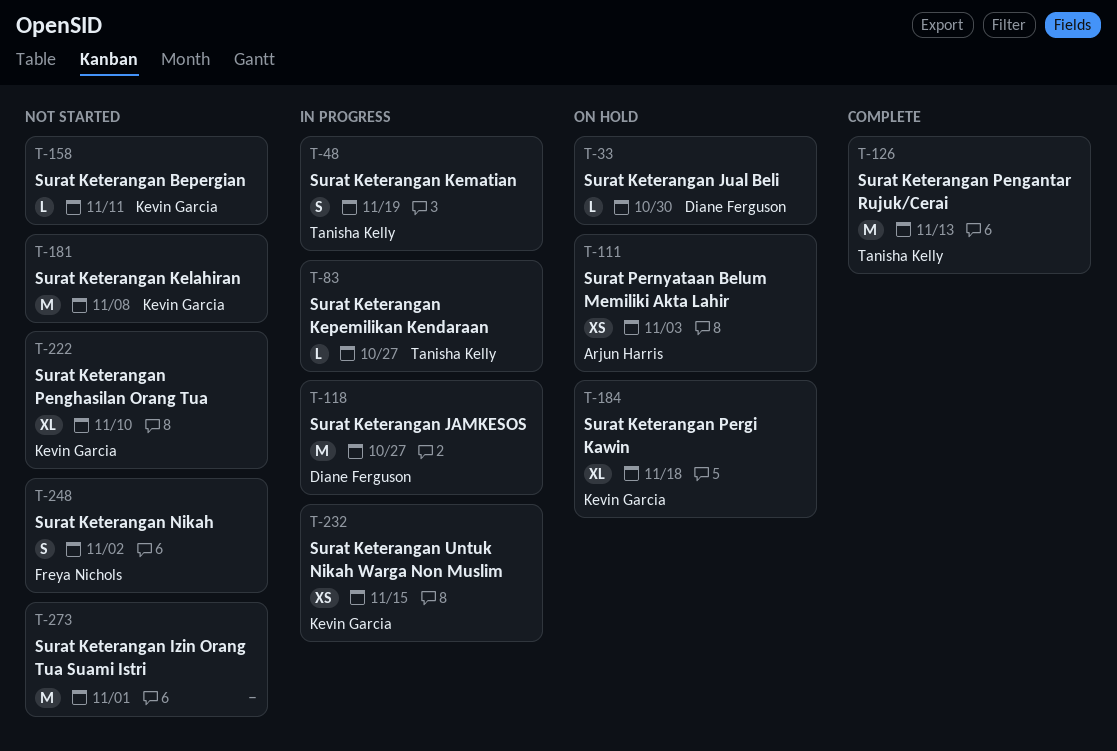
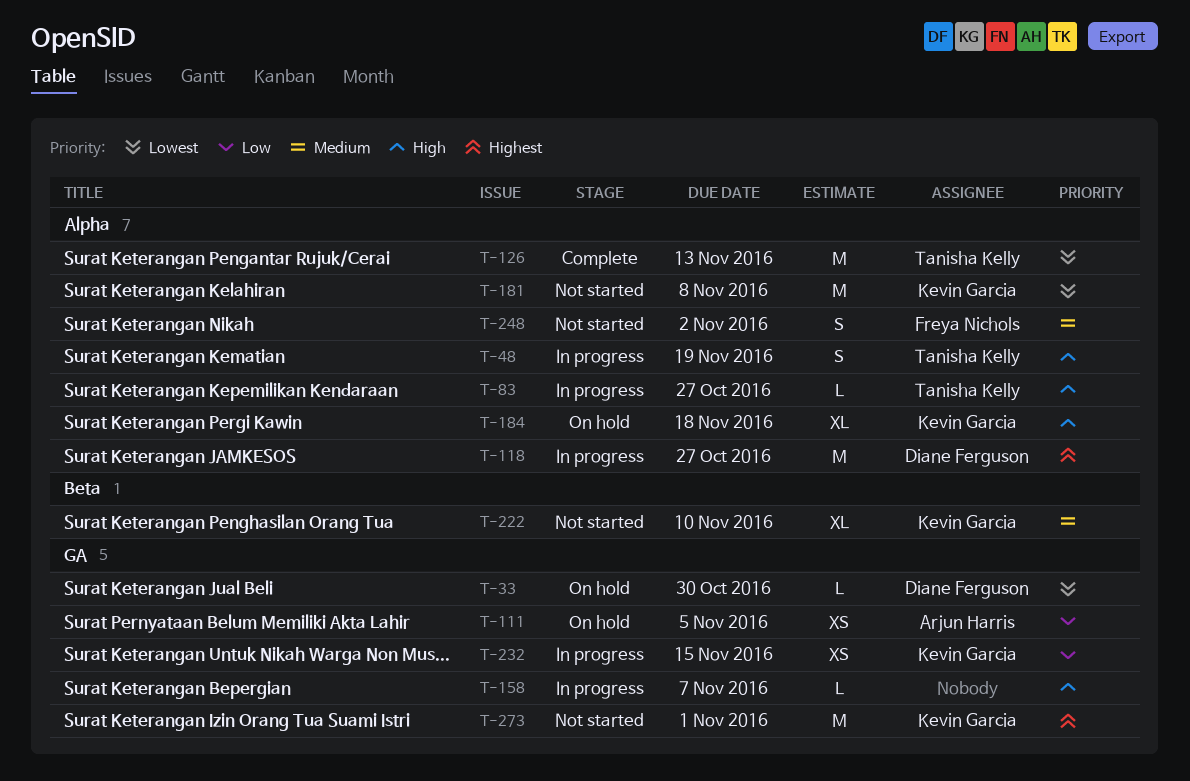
T-111, due: Nov 3 -> Nov 5
T-158, status: Not started -> In progress
T-158, owner: Kevin Garcia -> none
T-158, due: Nov 11 -> Nov 7
T-273, owner: none -> Kevin Garcia

